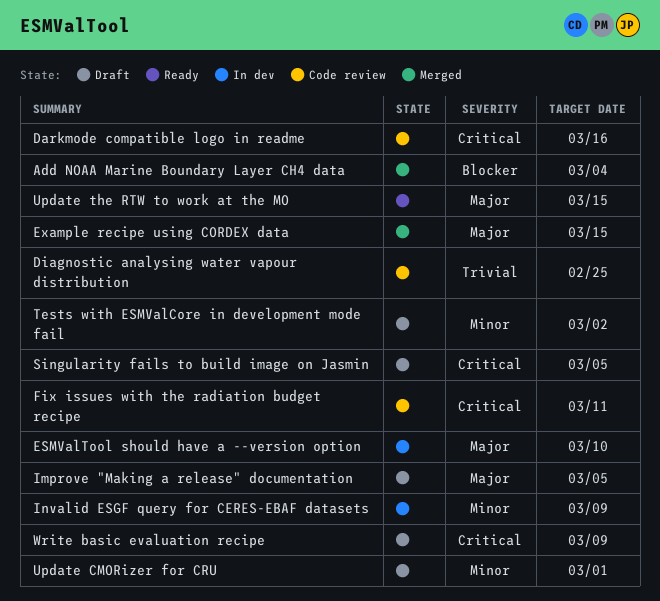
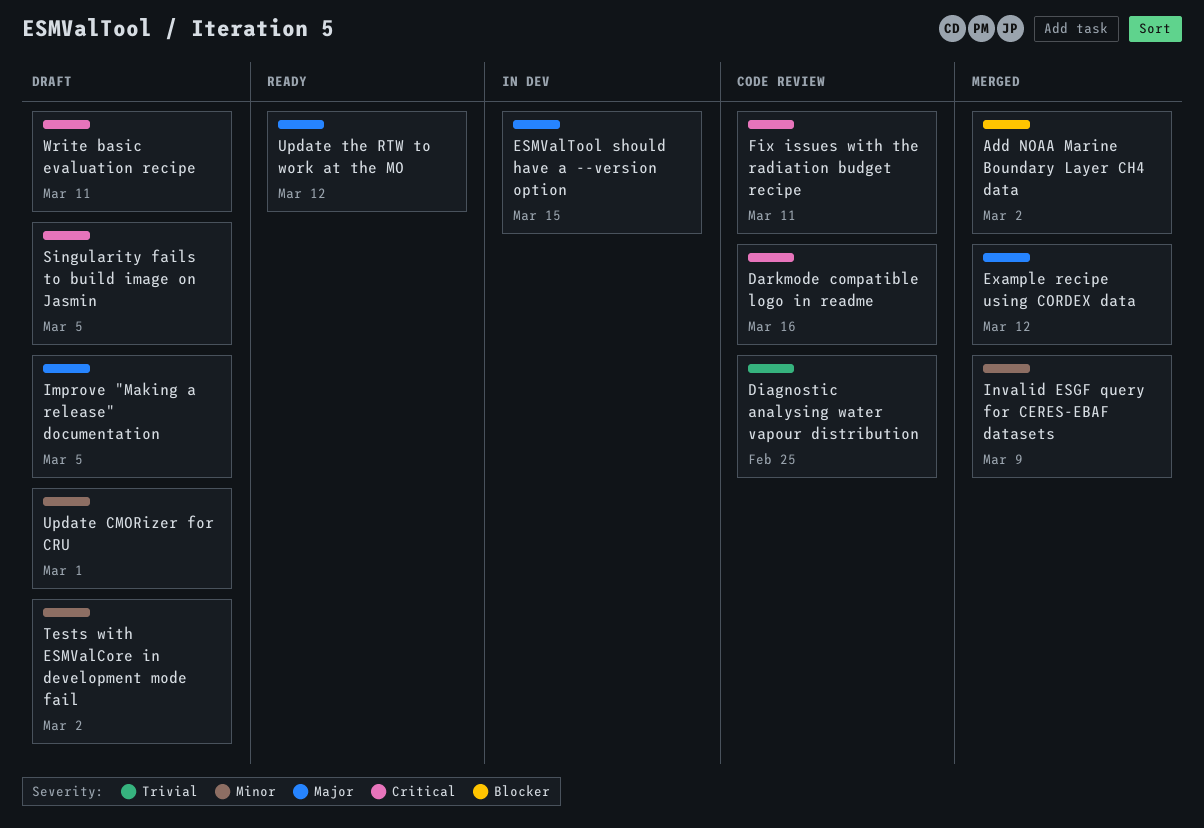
Add NOAA Marine Boundary Layer CH4 data, due: Mar 4 -> Mar 2
ESMValTool should have a --version option, due: Mar 10 -> Mar 15
Example recipe using CORDEX data, due: Mar 15 -> Mar 12
Invalid ESGF query for CERES-EBAF datasets, status: In dev -> Merged
Update the RTW to work at the MO, due: Mar 15 -> Mar 12
Write basic evaluation recipe, due: Mar 9 -> Mar 11

